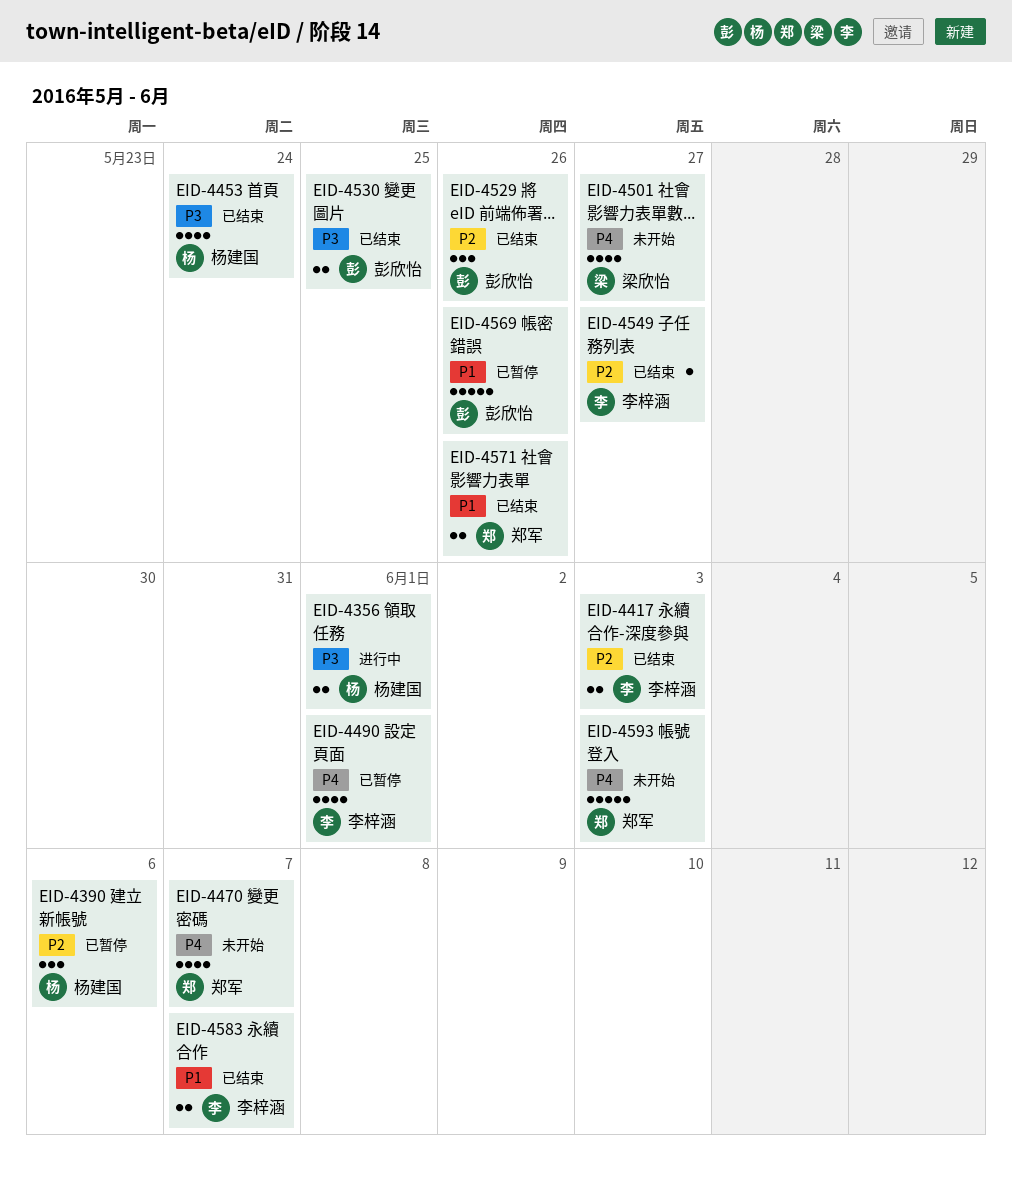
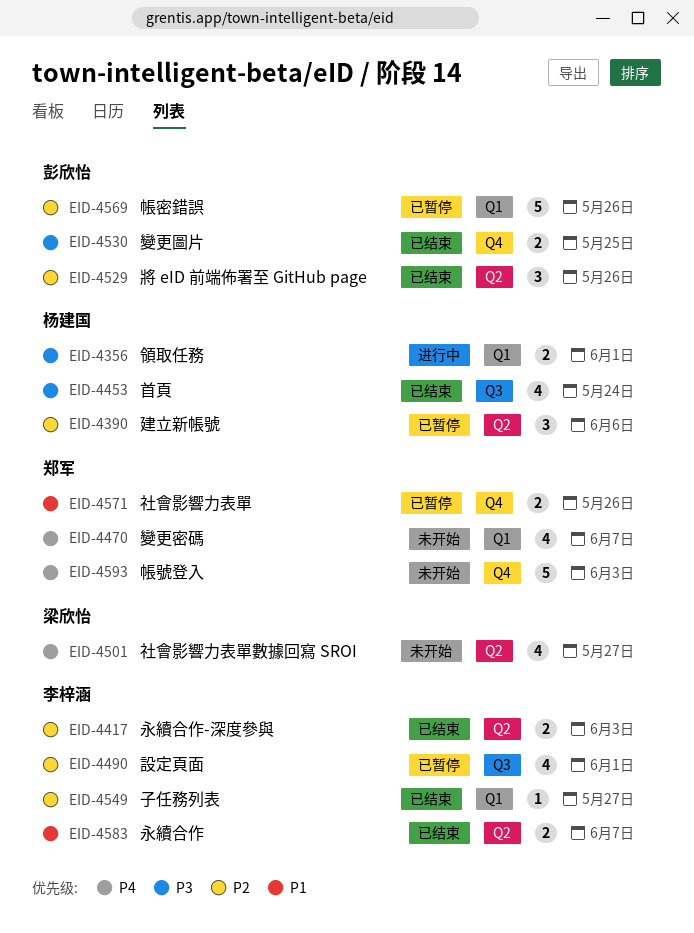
EID-4490, priority: P4 -> P2
EID-4569, priority: P1 -> P2
EID-4571, status: 已结束 -> 已暂停

